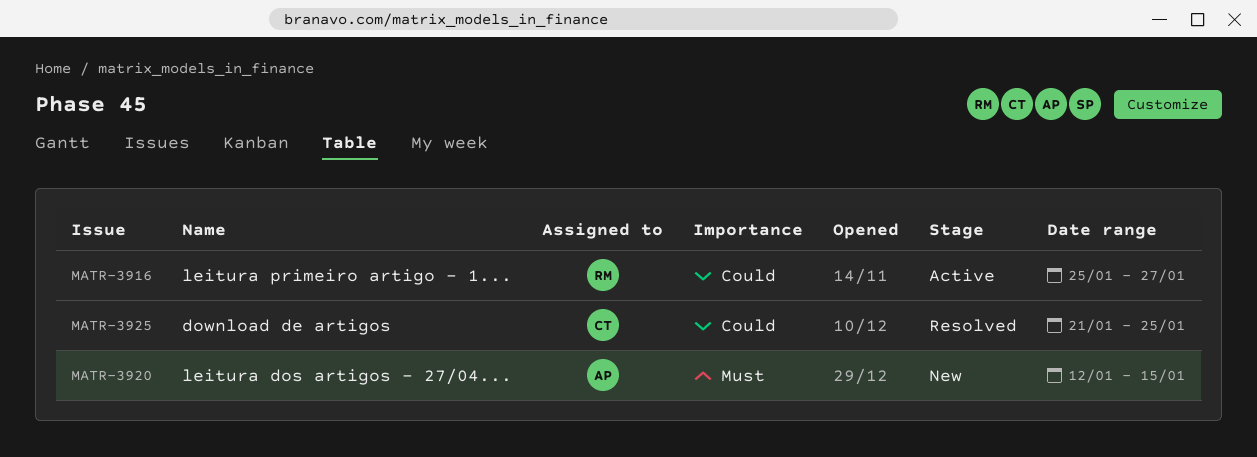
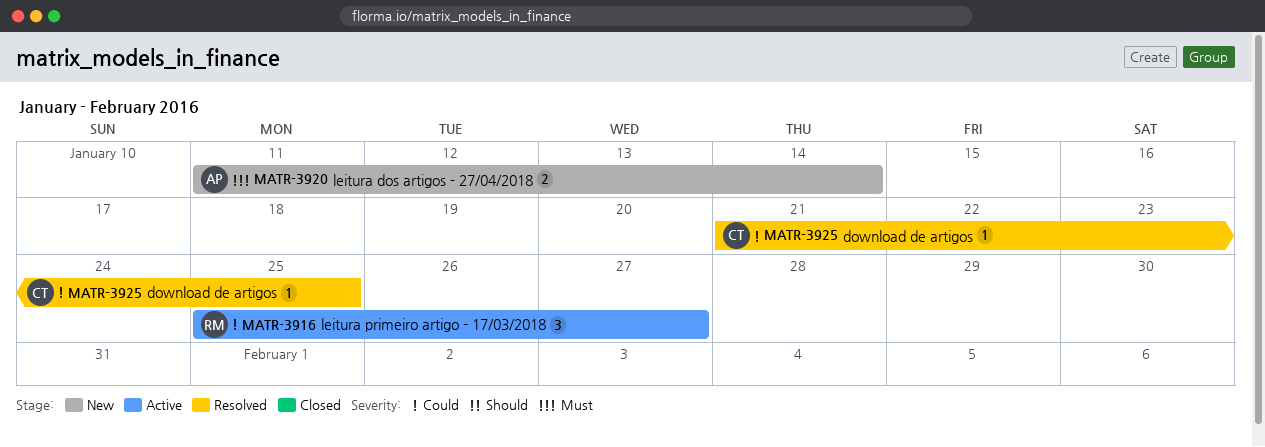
MATR-3920, start: Jan 12 -> Jan 11
MATR-3920, due: Jan 15 -> Jan 14

